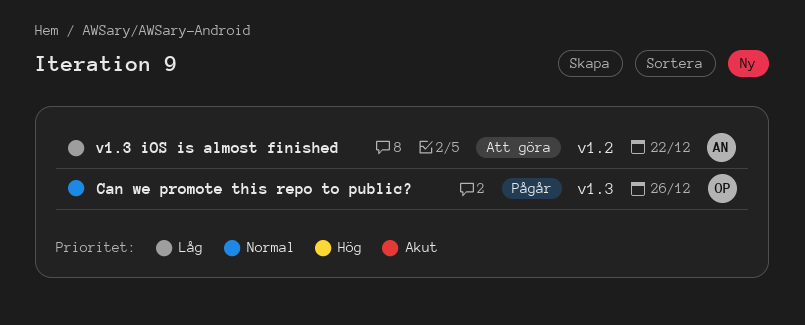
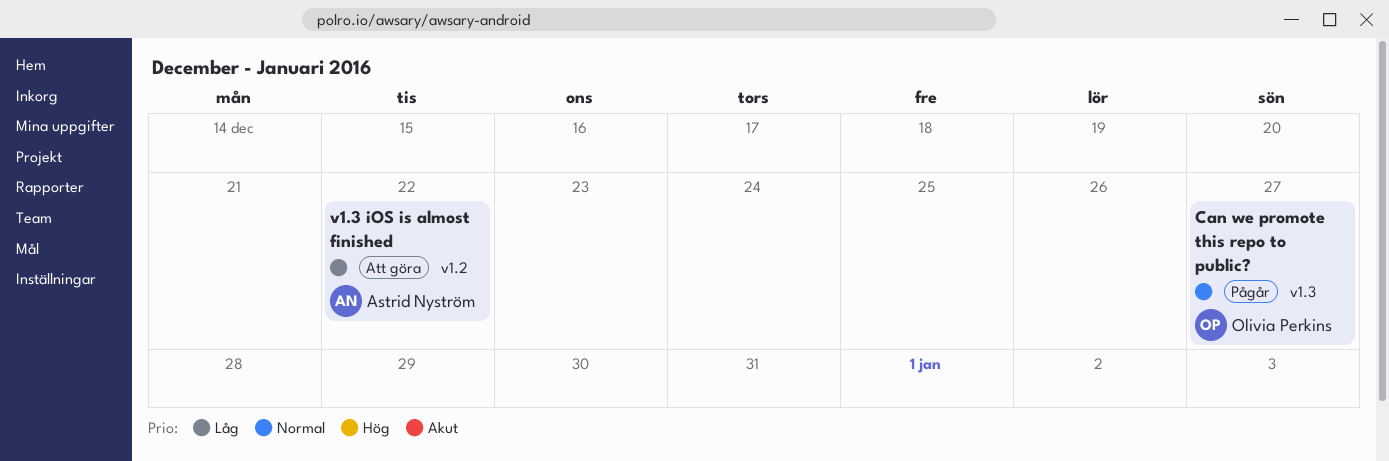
Can we promote this repo to public?, due: Dec 26 -> Dec 27

